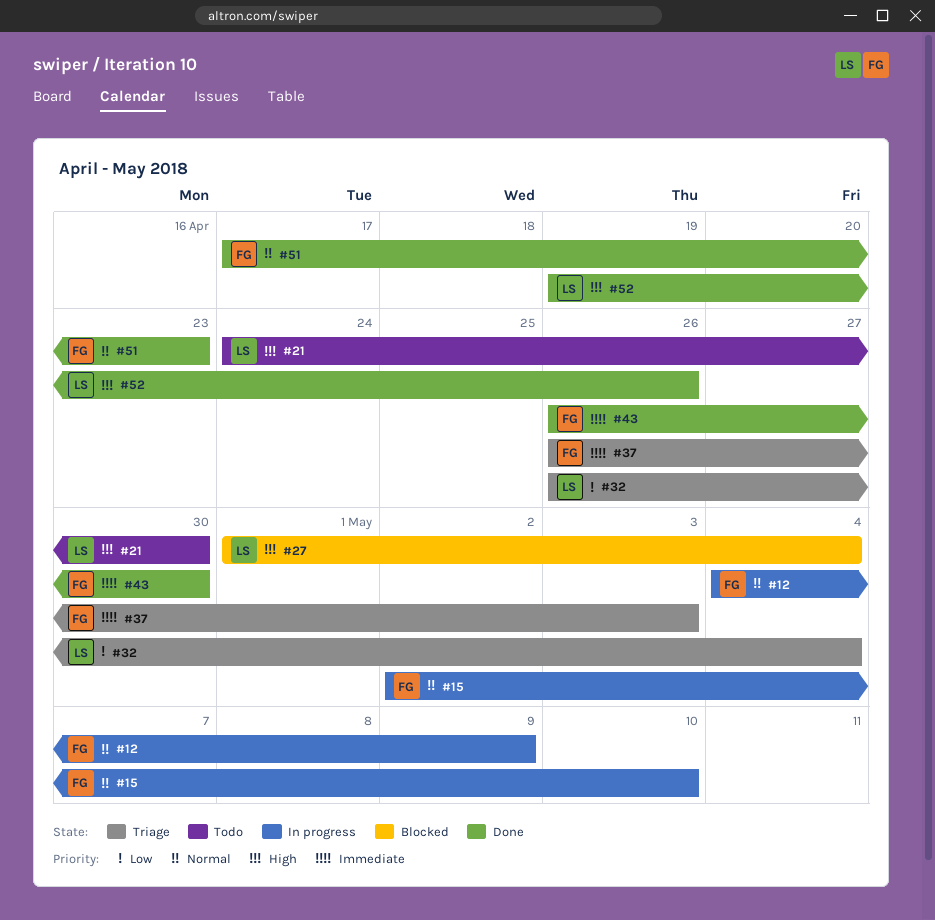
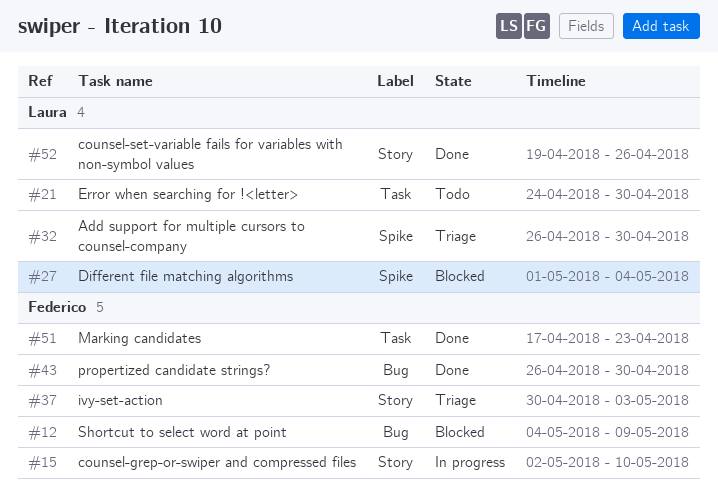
#12, status: In progress -> Blocked
#32, due: May 4 -> Apr 30
#37, start: Apr 26 -> Apr 30

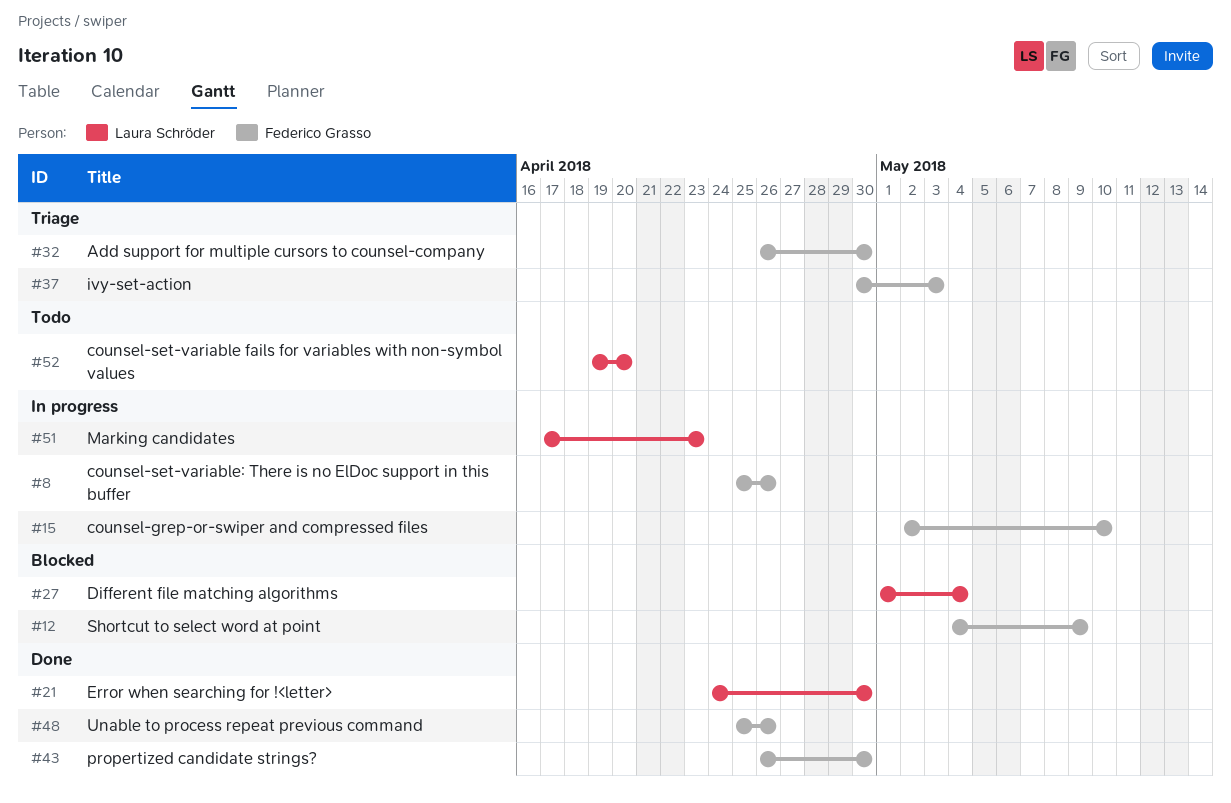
#8: none -> present
#21, status: Todo -> Done
#32, owner: Laura Schröder -> Federico Grasso
#48: none -> present
#51, status: Done -> In progress
#51, owner: Federico Grasso -> Laura Schröder
#52, status: Done -> Todo
#52, due: Apr 26 -> Apr 20

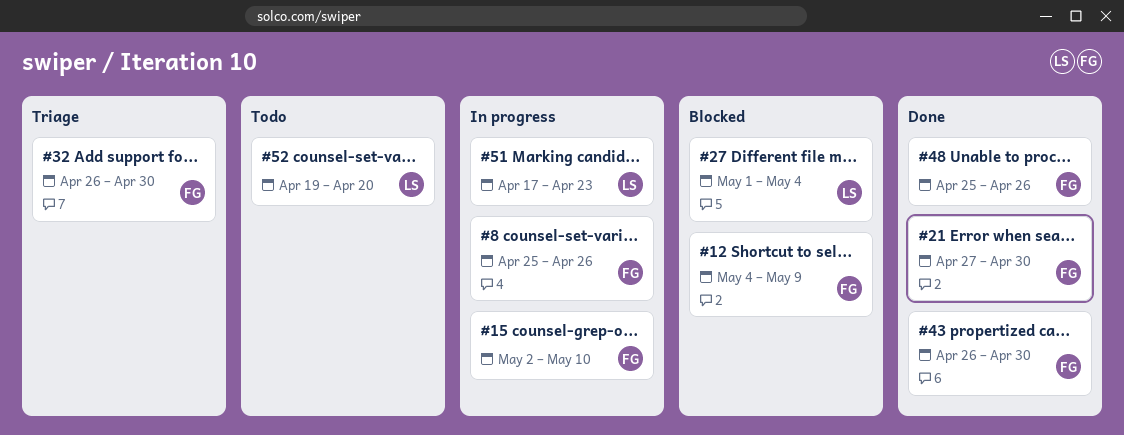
#21, owner: Laura Schröder -> Federico Grasso
#21, start: Apr 24 -> Apr 27
#37: present -> none

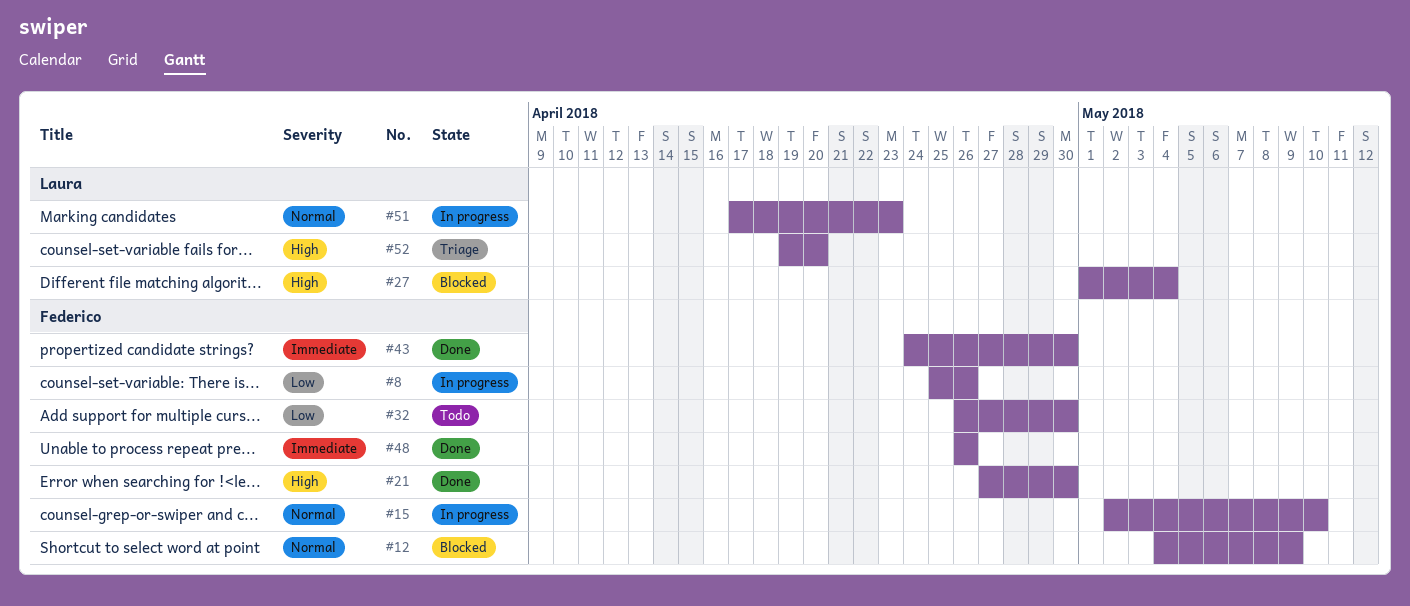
#32, status: Triage -> Todo
#43, start: Apr 26 -> Apr 24
#48, start: Apr 25 -> Apr 26
#52, status: Todo -> Triage

